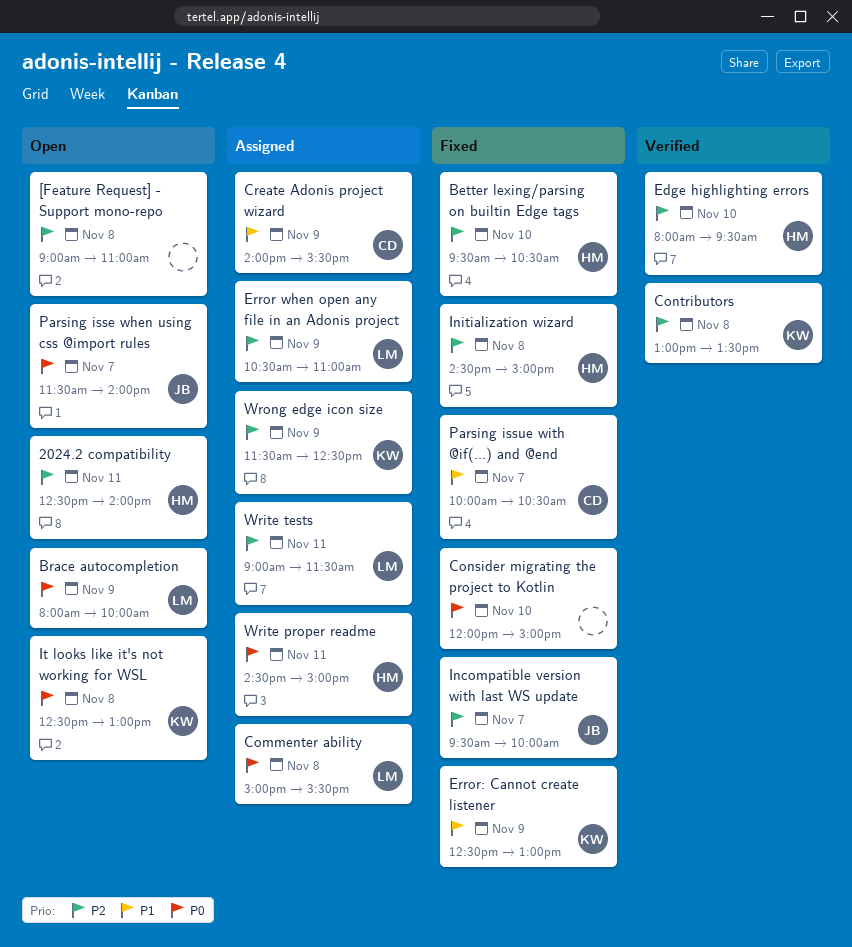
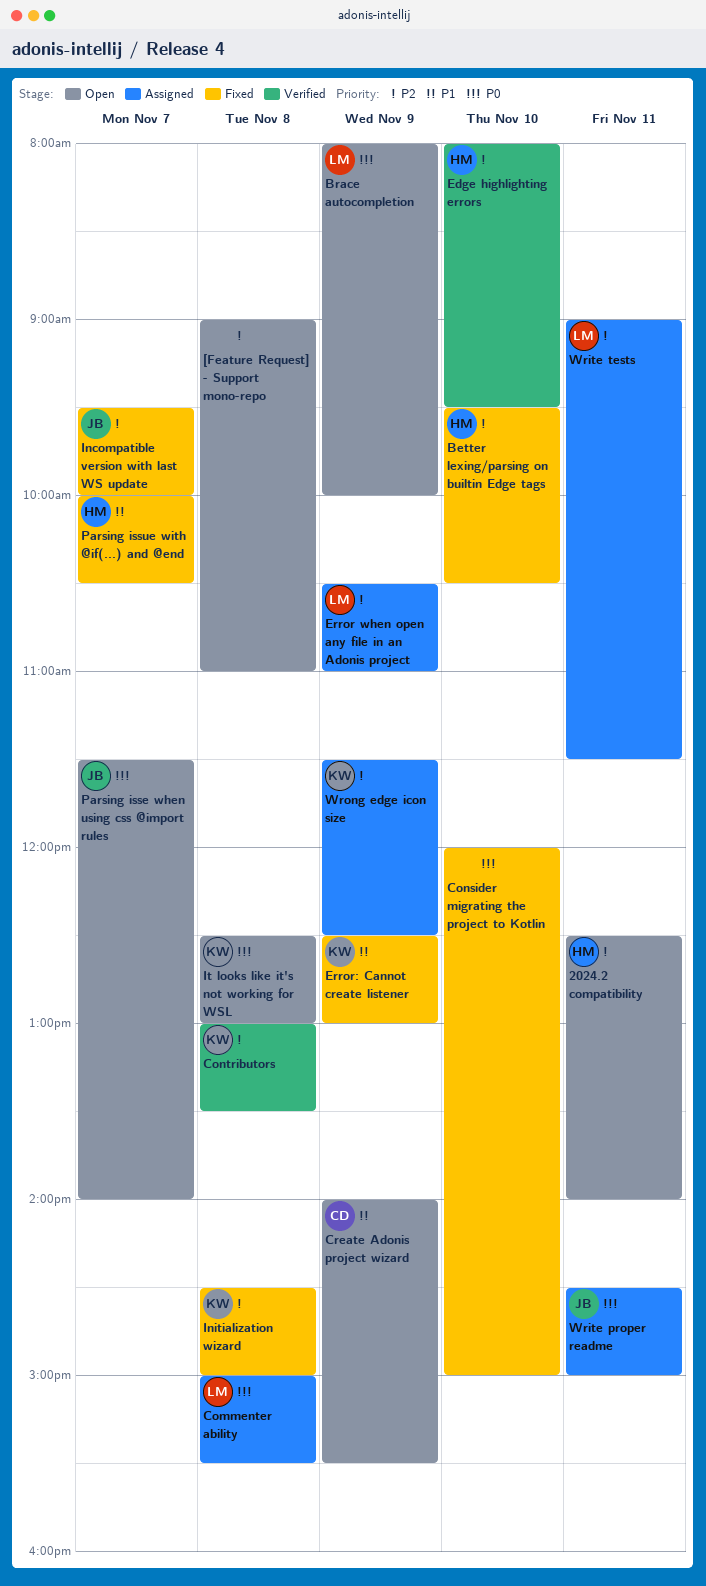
Create Adonis project wizard, status: Assigned -> Open
Initialization wizard, owner: HM -> KW
Parsing issue with @if(...) and @end, owner: CD -> HM
Write proper readme, owner: HM -> JB

